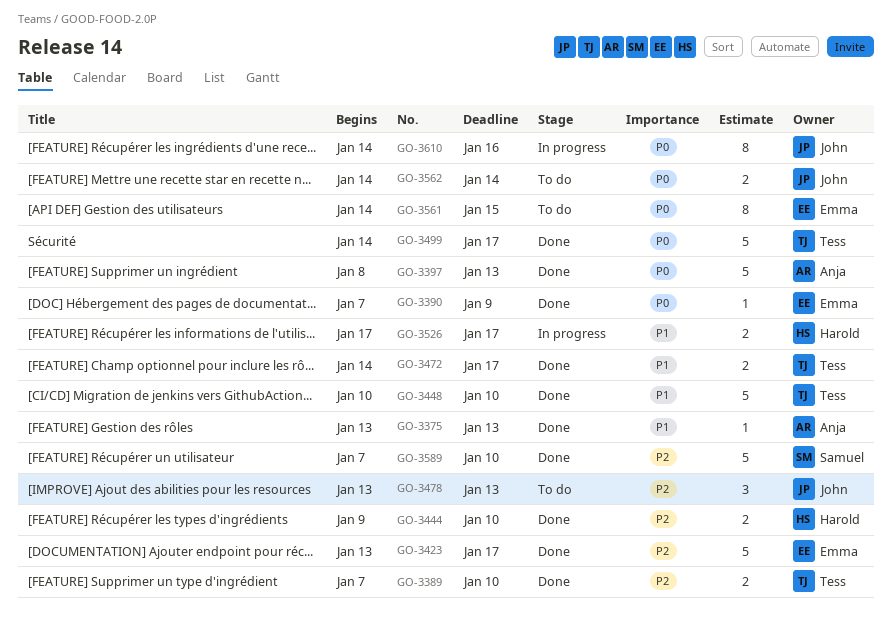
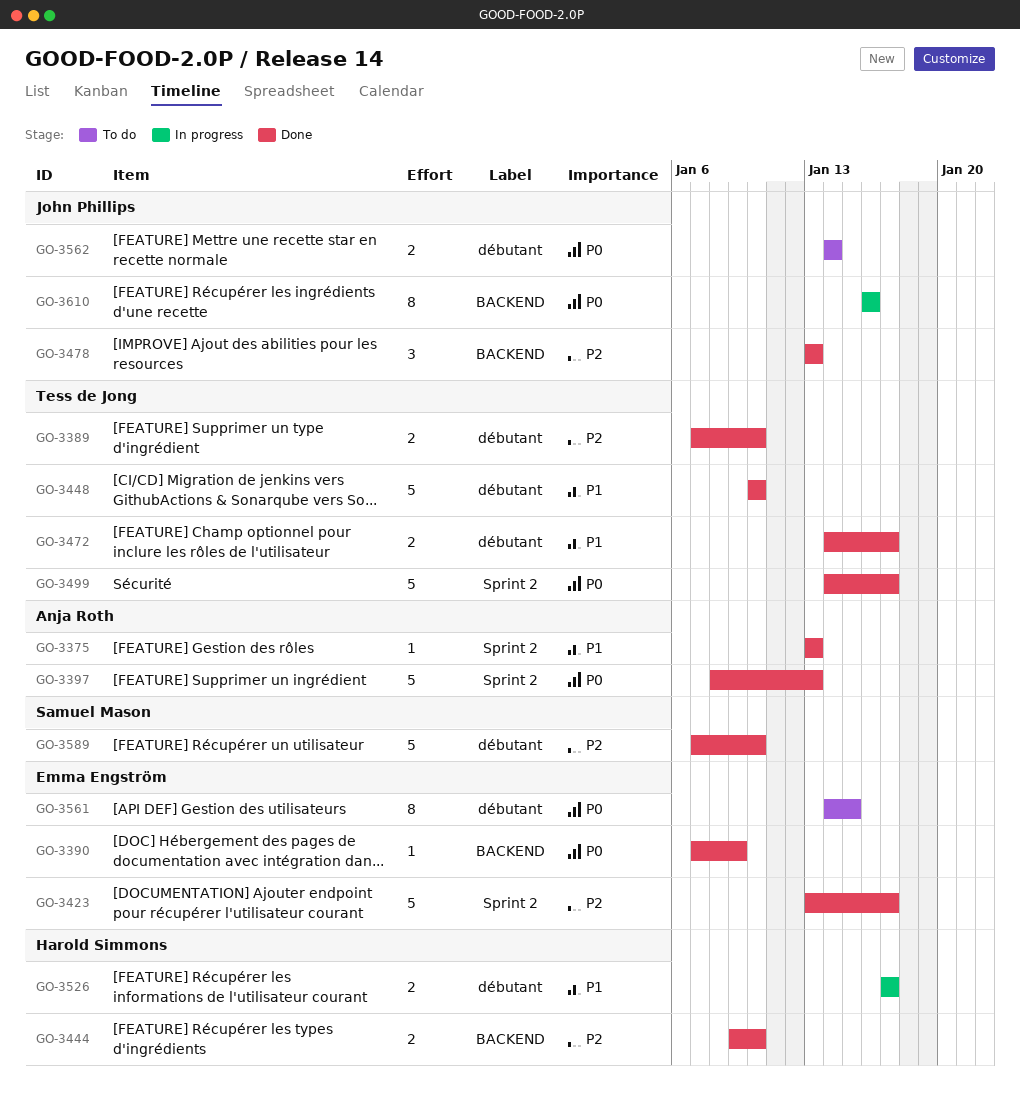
GO-3478, status: To do -> Done
GO-3610, start: Jan 14 -> Jan 16

